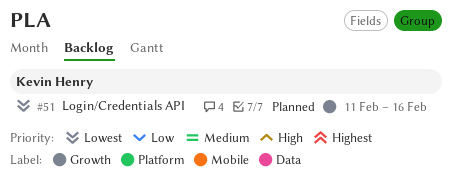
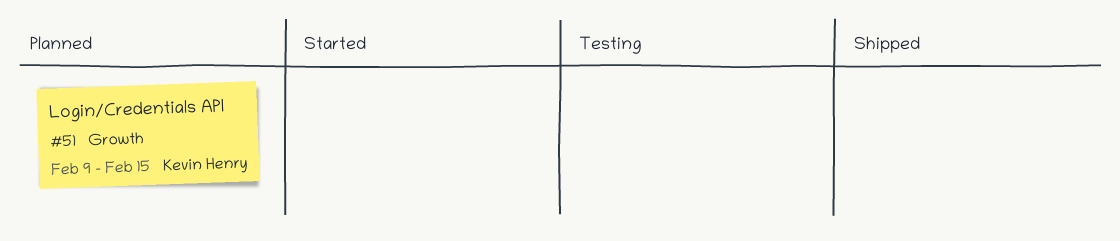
#51, start: Feb 11 -> Feb 9
#51, due: Feb 16 -> Feb 15

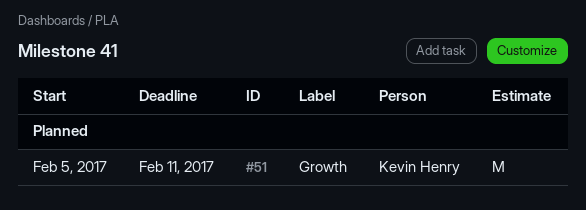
#51, start: Feb 9 -> Feb 5
#51, due: Feb 15 -> Feb 11

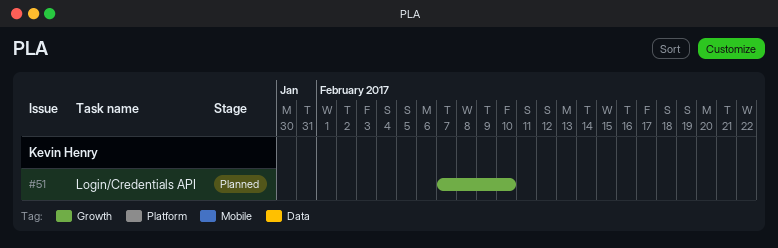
#51, start: Feb 5 -> Feb 7
#51, due: Feb 11 -> Feb 10

